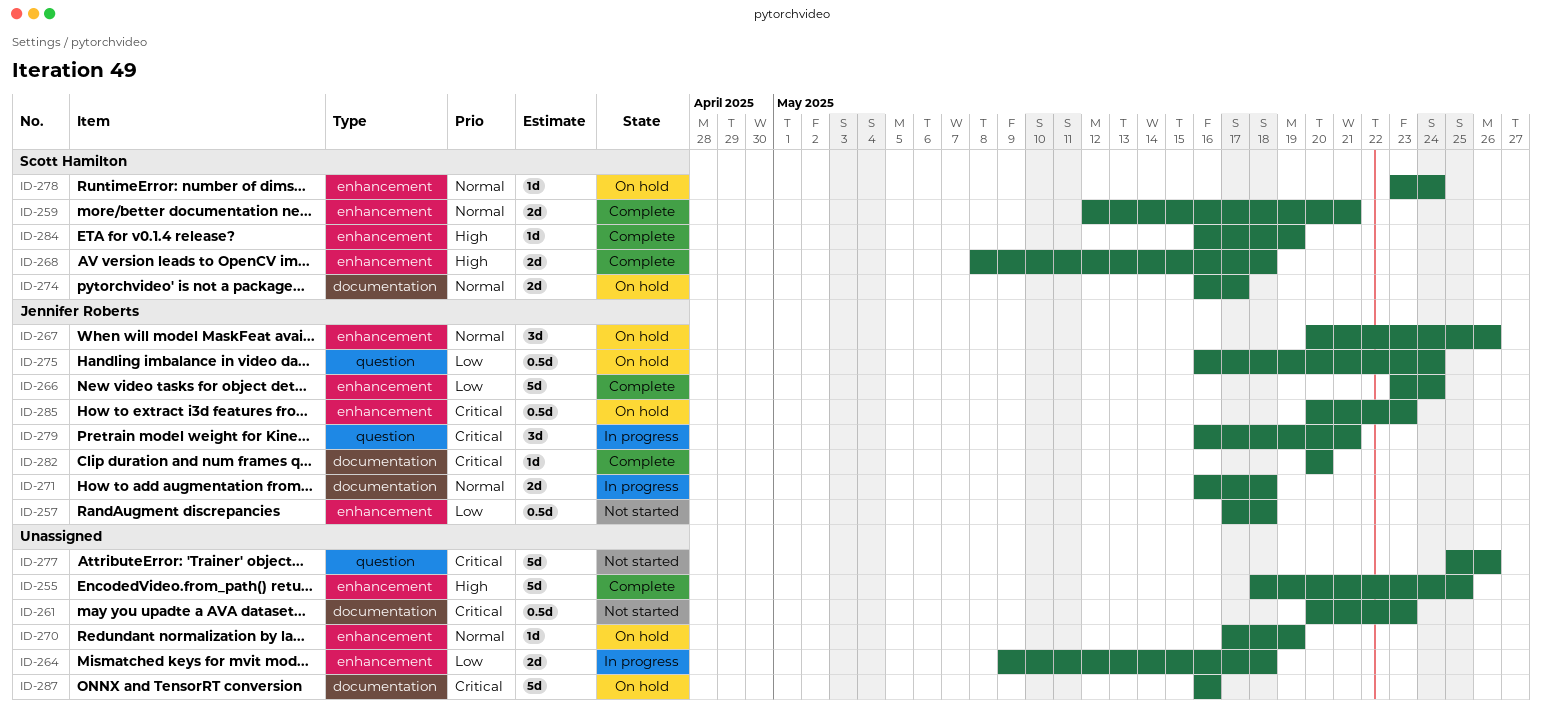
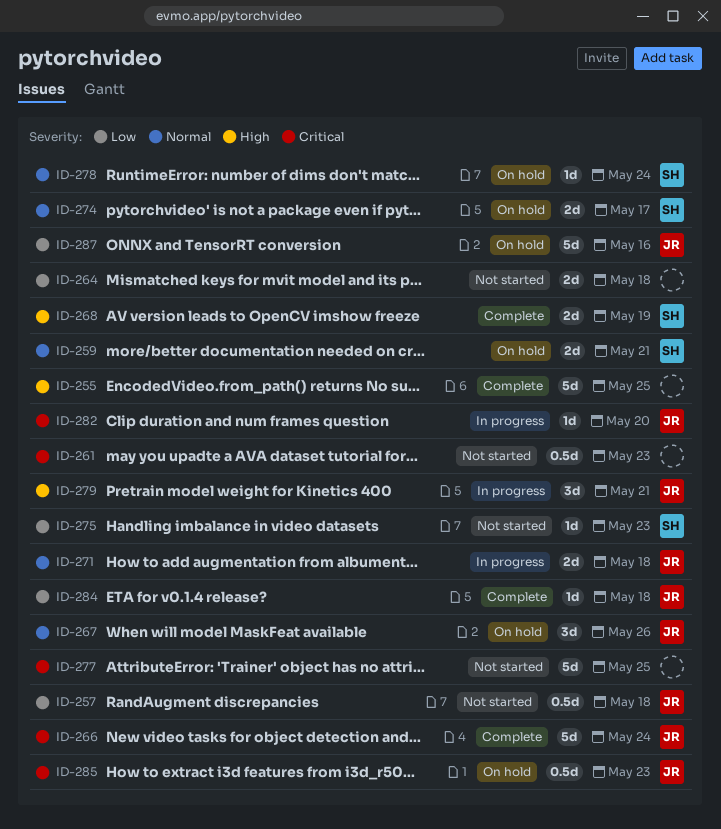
ID-259, status: Complete -> On hold
ID-264, status: In progress -> Not started
ID-266, priority: Low -> Critical
ID-268, due: May 18 -> May 19
ID-270: present -> none
ID-275, status: On hold -> Not started
ID-275, owner: Jennifer Roberts -> Scott Hamilton
ID-275, estimate: 0.5d -> 1d
ID-275, due: May 24 -> May 23
ID-277, due: May 26 -> May 25
ID-279, priority: Critical -> High
ID-282, status: Complete -> In progress
ID-284, owner: Scott Hamilton -> Jennifer Roberts
ID-284, priority: High -> Low
ID-284, due: May 19 -> May 18
ID-287, owner: none -> Jennifer Roberts
ID-287, priority: Critical -> Low

